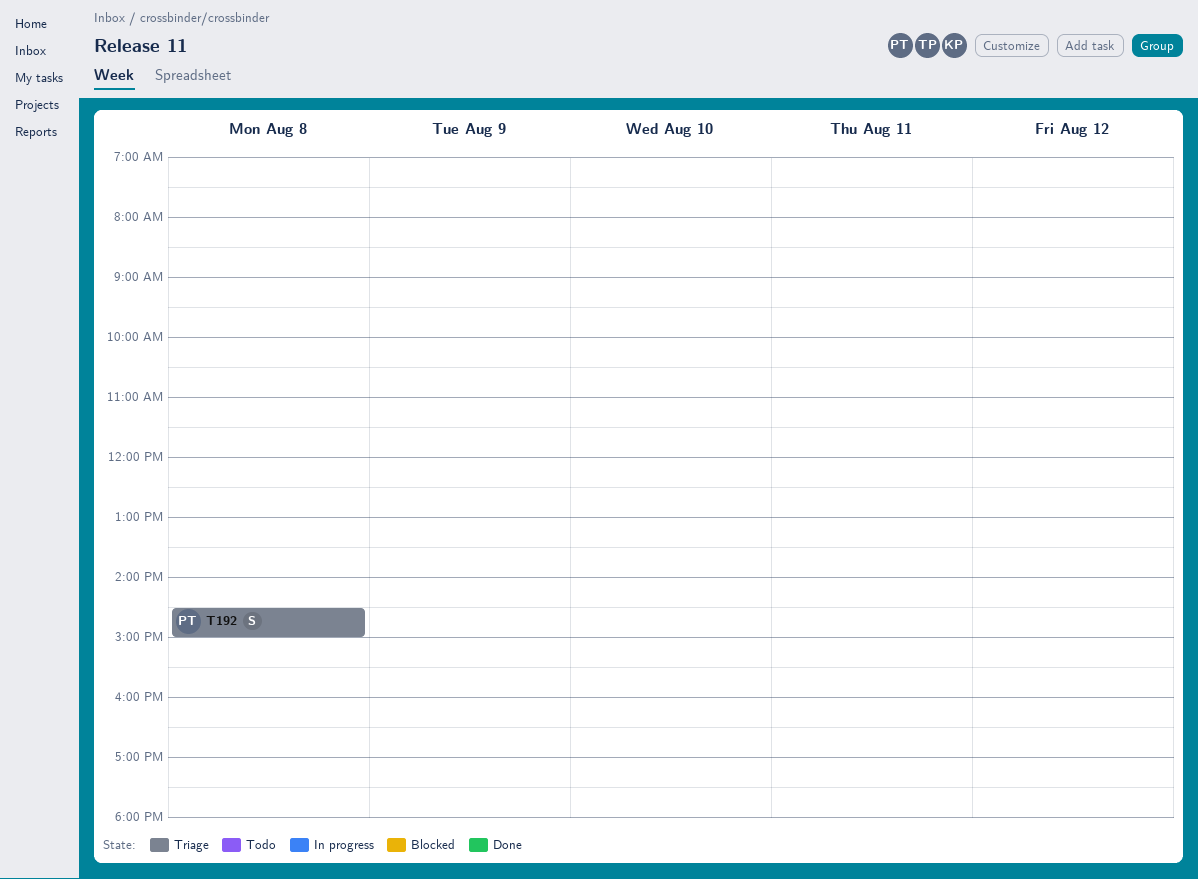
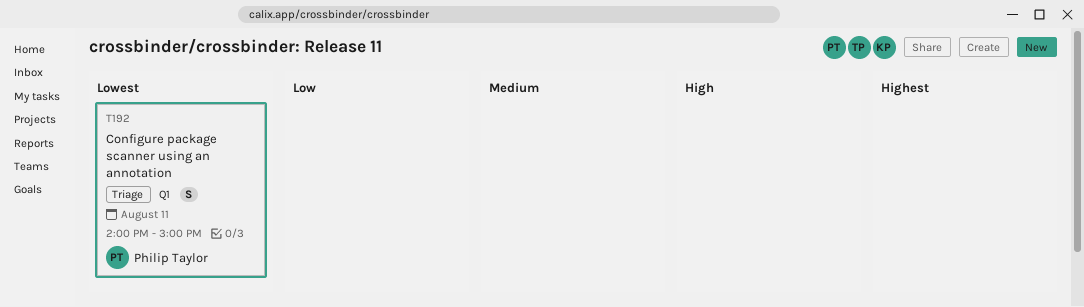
T192, day: Aug 8 -> Aug 11
T192, begins: 14:30 -> 14:00

